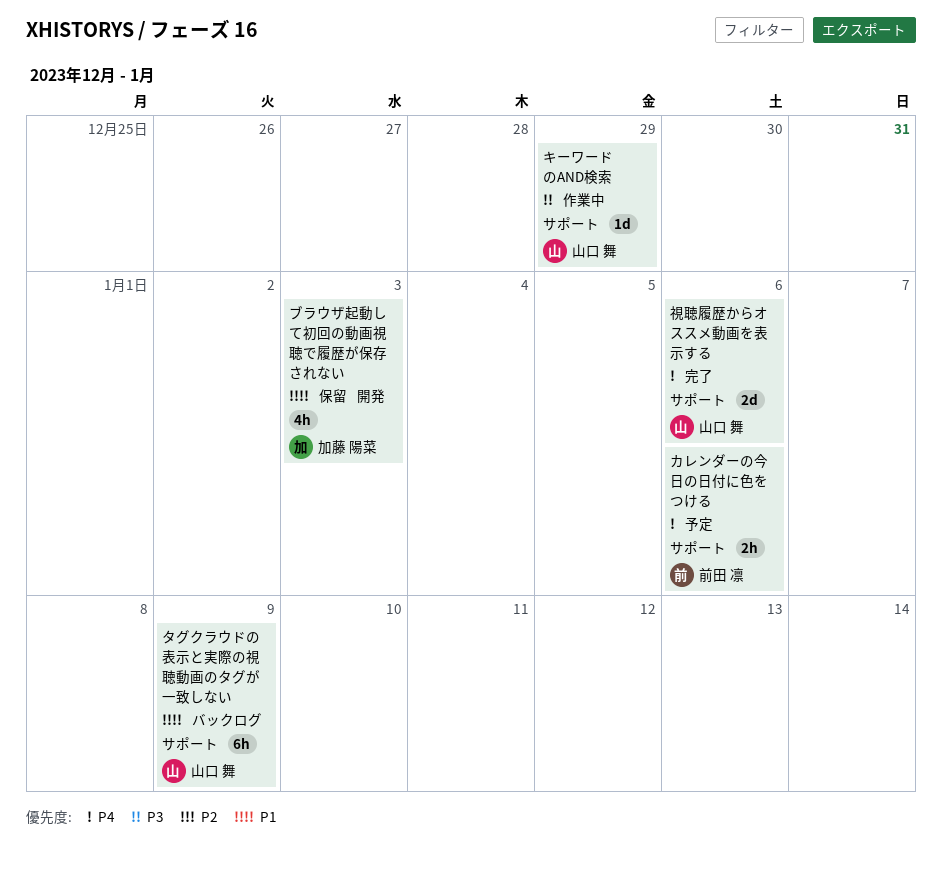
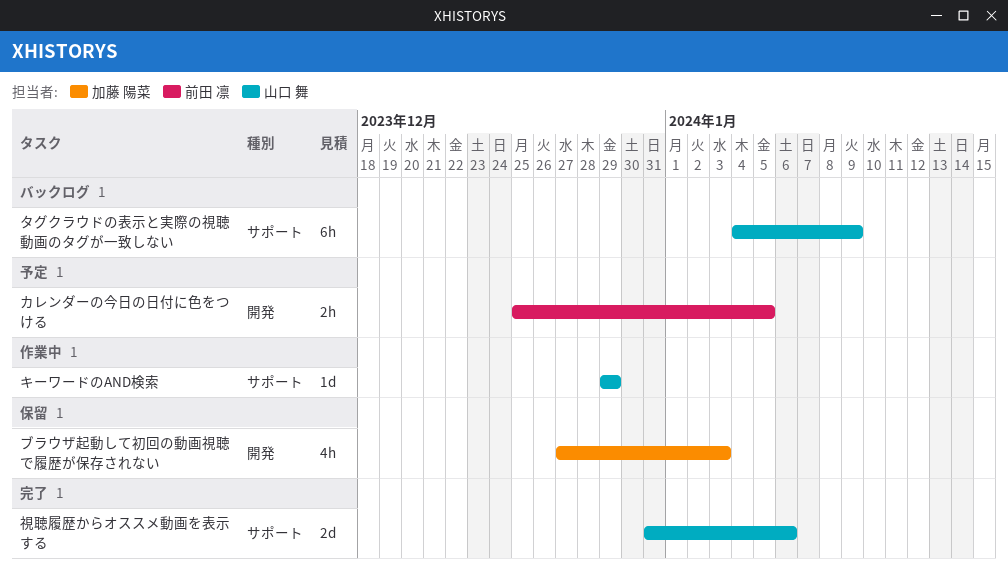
カレンダーの今日の日付に色をつける, label: サポート -> 開発
カレンダーの今日の日付に色をつける, due: Jan 6 -> Jan 5

